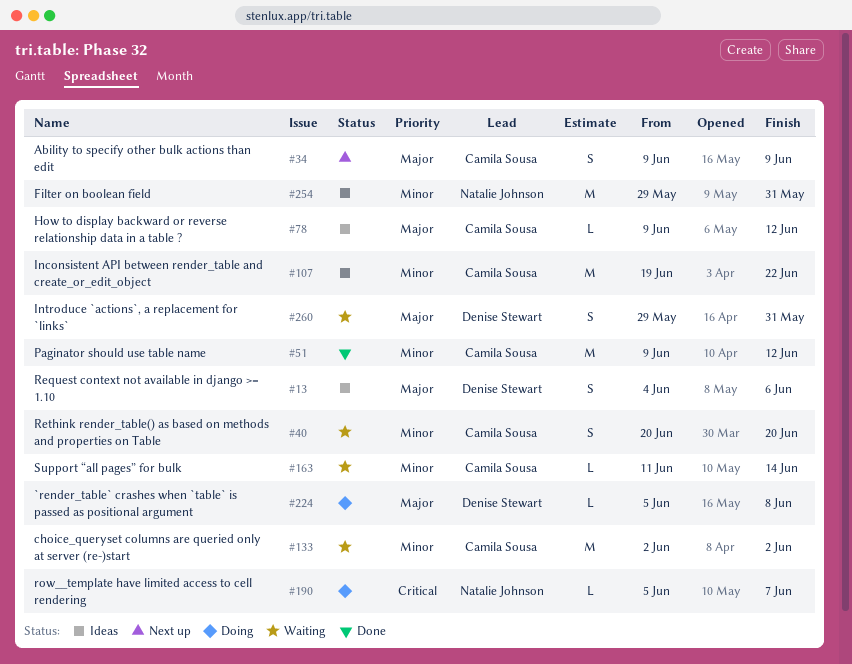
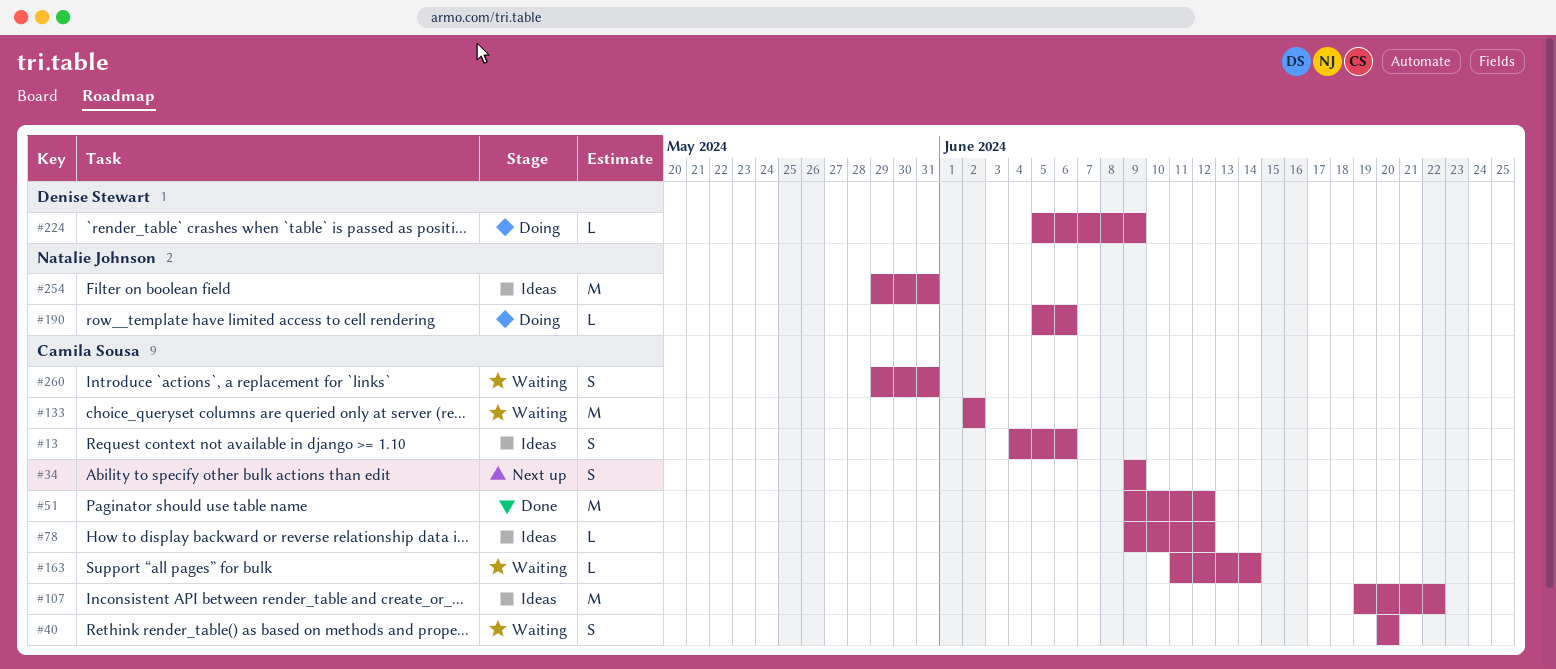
#13, owner: Denise Stewart -> Camila Sousa
#190, due: Jun 7 -> Jun 6
#224, due: Jun 8 -> Jun 9
#260, owner: Denise Stewart -> Camila Sousa

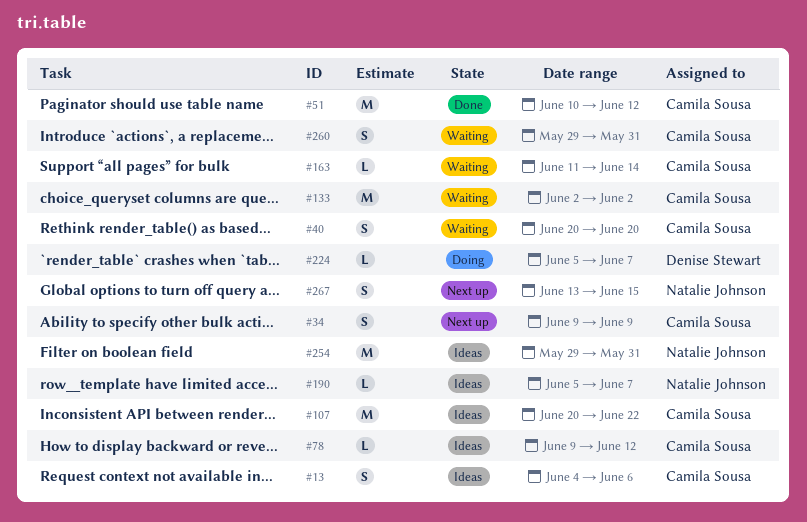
#51, start: Jun 9 -> Jun 10
#107, start: Jun 19 -> Jun 20
#190, status: Doing -> Ideas
#190, due: Jun 6 -> Jun 7
#224, due: Jun 9 -> Jun 7
#267: none -> present

